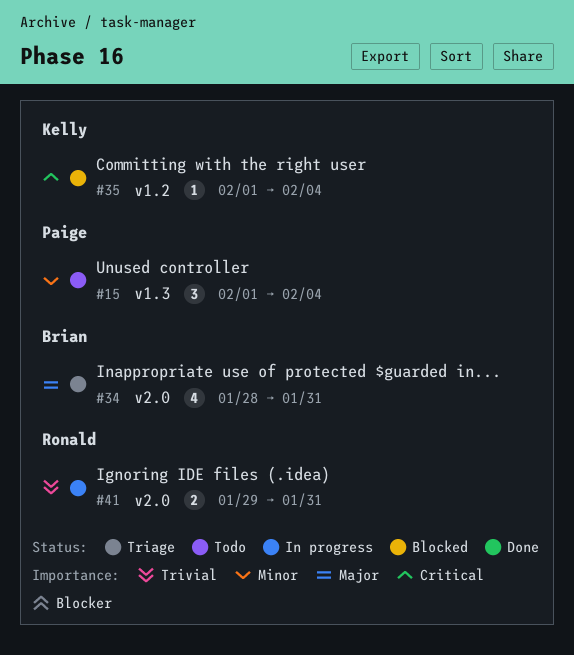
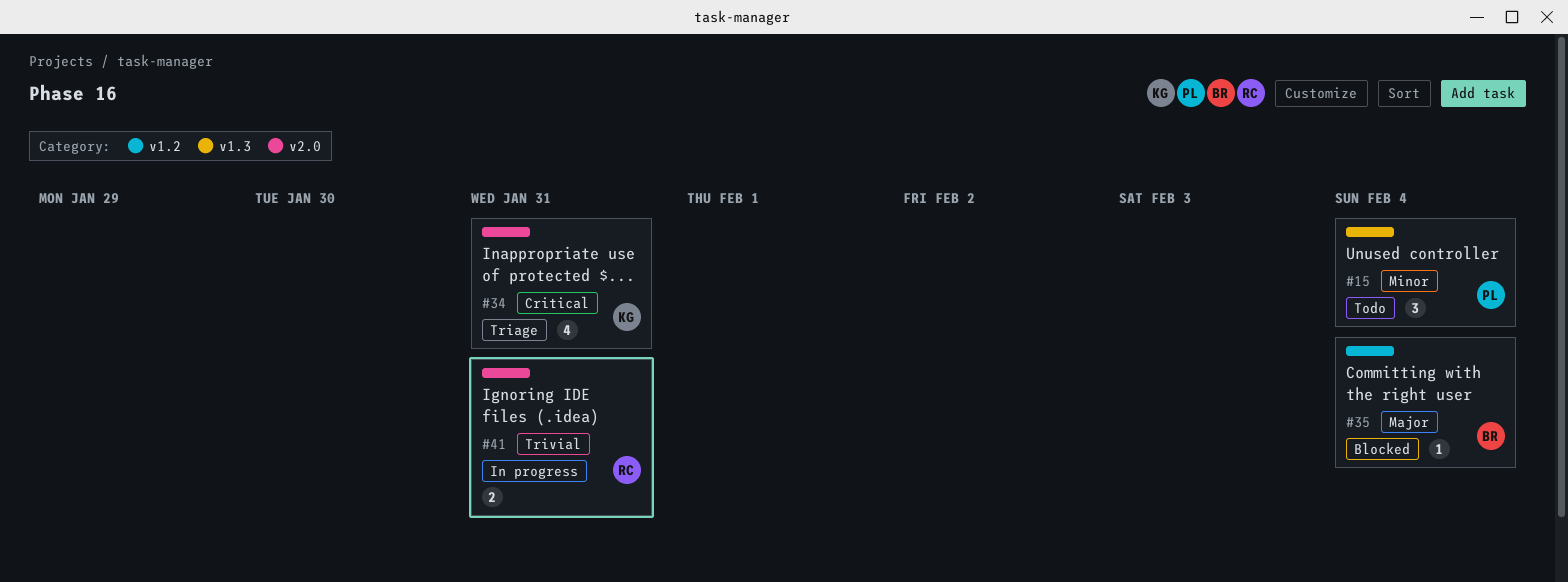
#34, owner: Brian -> Kelly
#34, priority: Major -> Critical
#35, owner: Kelly -> Brian
#35, priority: Critical -> Major

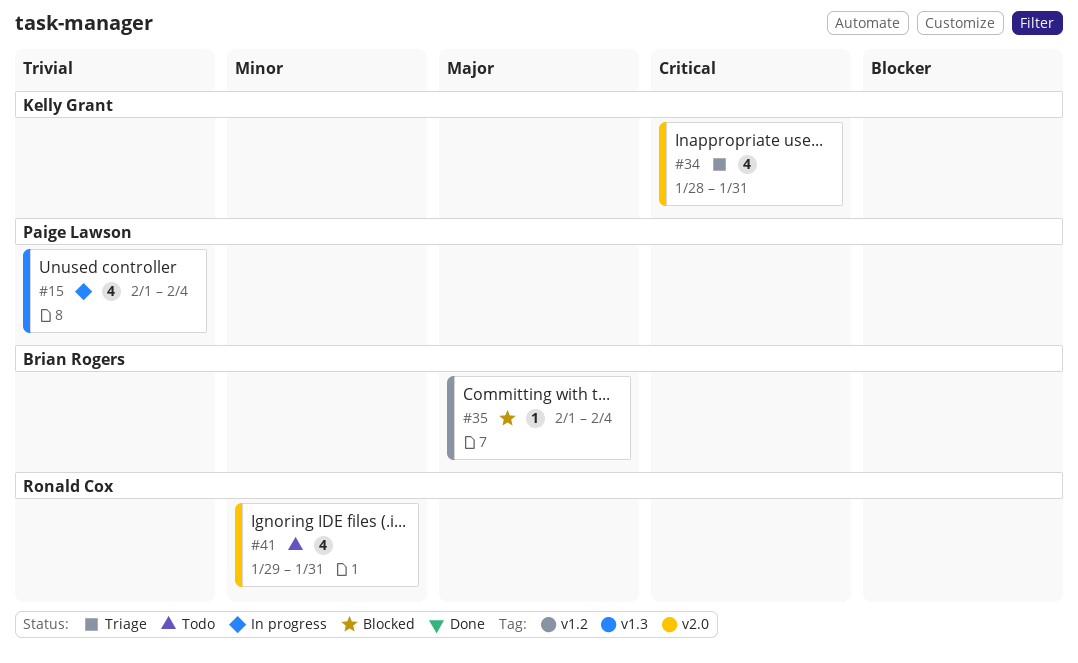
#15, status: Todo -> In progress
#15, priority: Minor -> Trivial
#15, estimate: 3 -> 4
#41, status: In progress -> Todo
#41, priority: Trivial -> Minor
#41, estimate: 2 -> 4

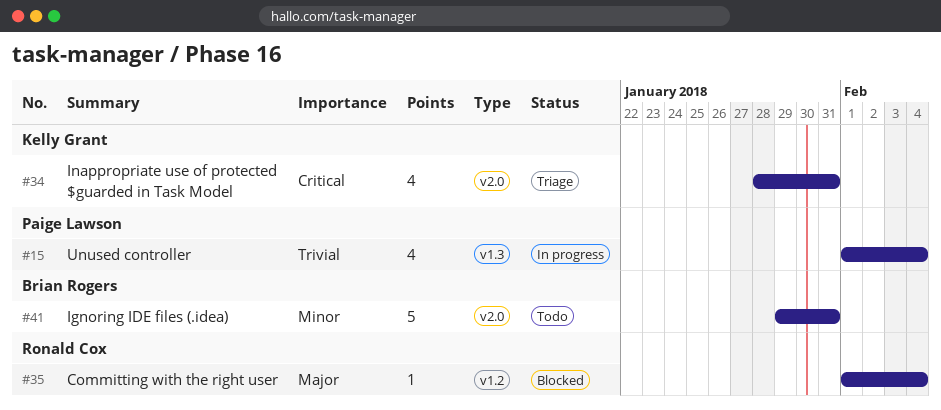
#35, owner: Brian Rogers -> Ronald Cox
#41, owner: Ronald Cox -> Brian Rogers
#41, estimate: 4 -> 5

